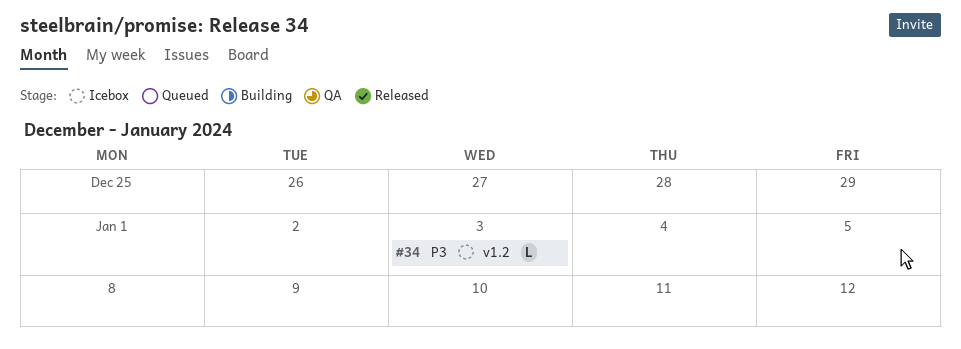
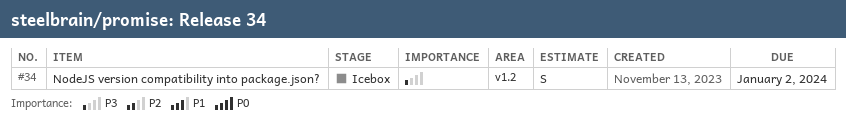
#34, estimate: L -> S
#34, due: Jan 3 -> Jan 2

